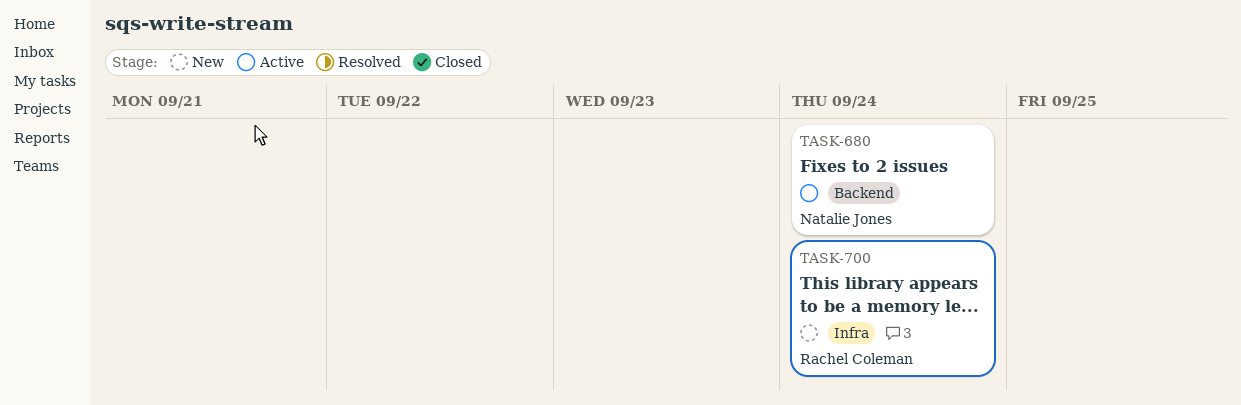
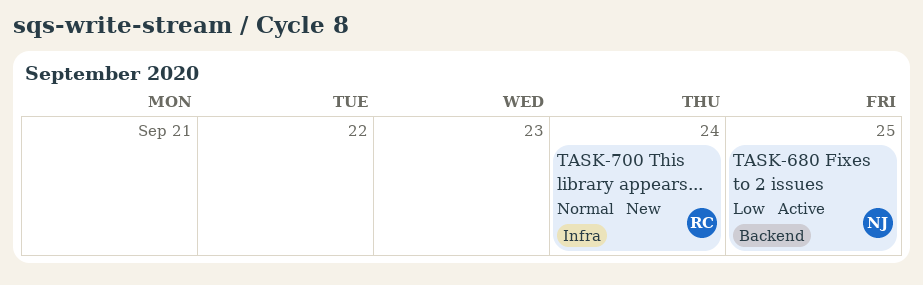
TASK-680, due: Sep 24 -> Sep 25

